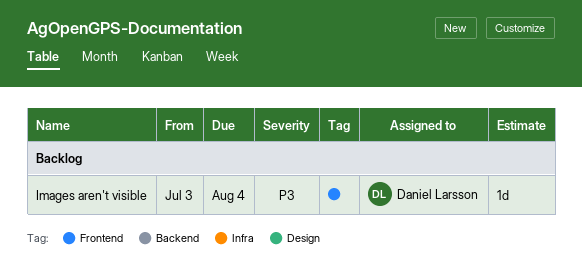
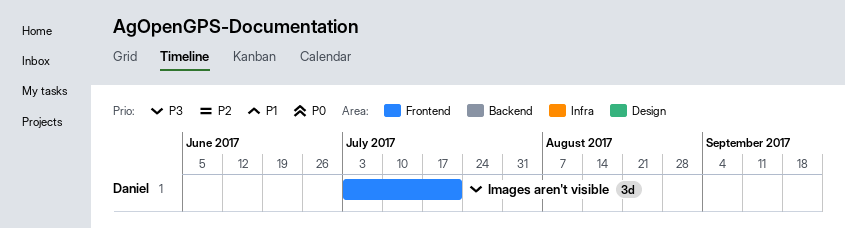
Images aren't visible, estimate: 1d -> 3d
Images aren't visible, due: Aug 4 -> Jul 21

